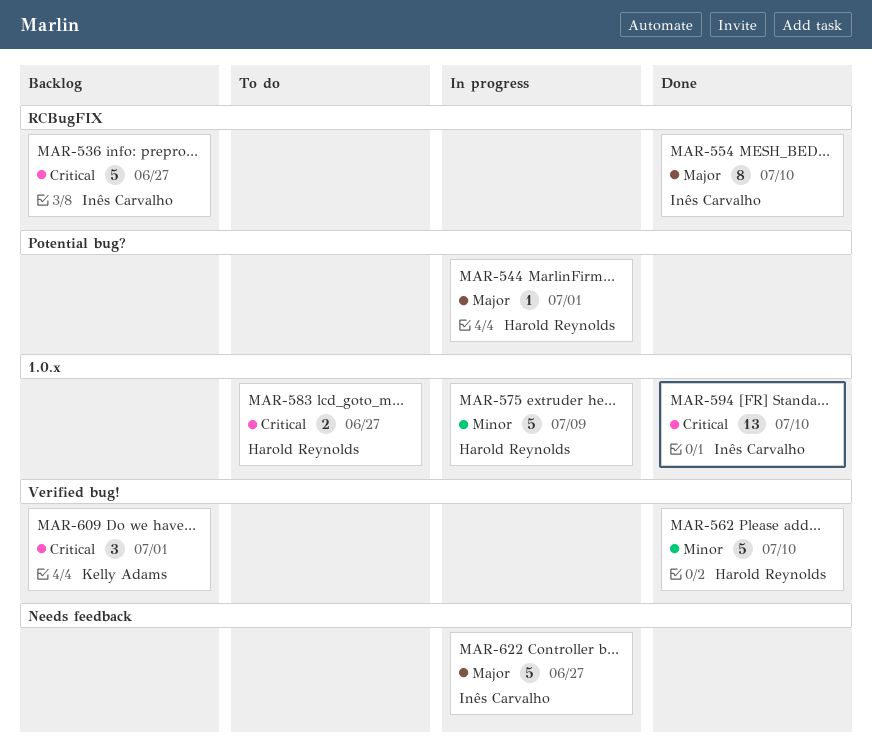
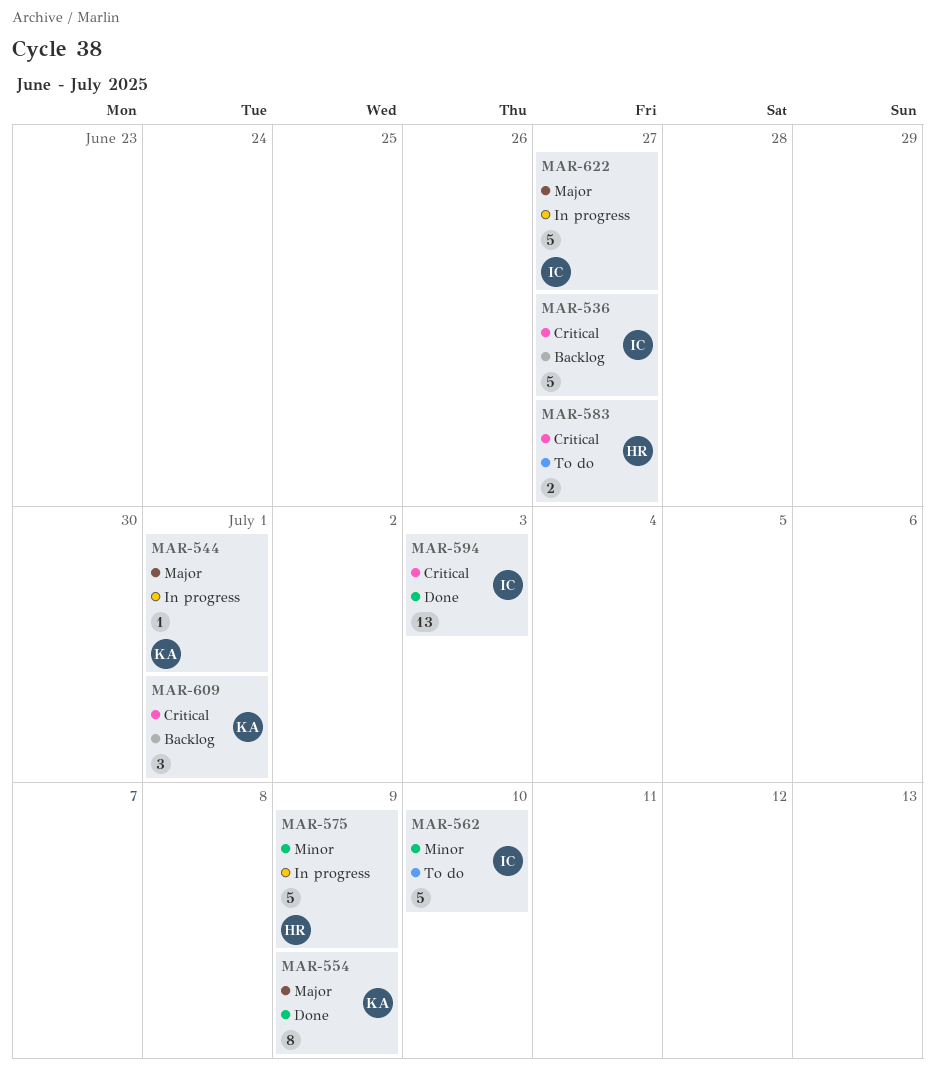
MAR-544, owner: Harold Reynolds -> Kelly Adams
MAR-554, owner: Inês Carvalho -> Kelly Adams
MAR-554, due: Jul 10 -> Jul 9
MAR-562, status: Done -> To do
MAR-562, owner: Harold Reynolds -> Inês Carvalho
MAR-594, due: Jul 10 -> Jul 3

